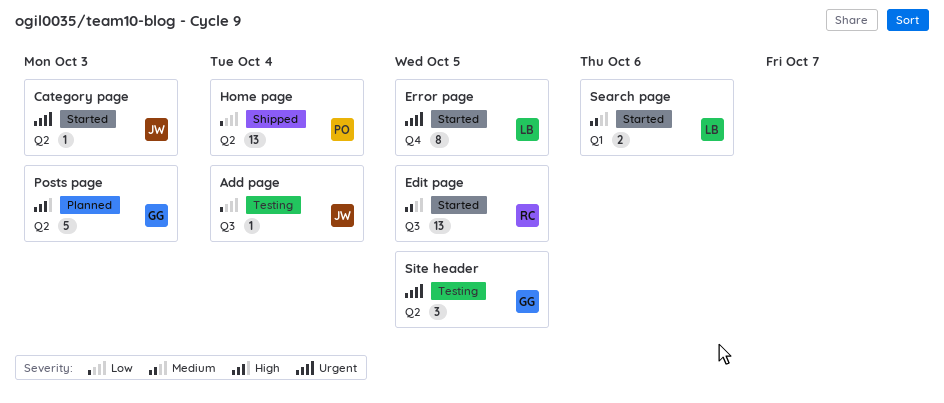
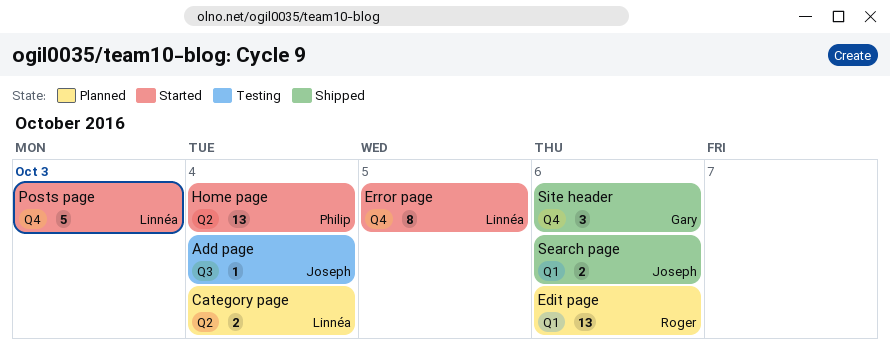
Category page, status: Started -> Planned
Category page, owner: Joseph -> Linnéa
Category page, estimate: 1 -> 2
Category page, due: Oct 3 -> Oct 4
Edit page, status: Started -> Planned
Edit page, label: Q3 -> Q1
Edit page, due: Oct 5 -> Oct 6
Home page, status: Shipped -> Started
Posts page, status: Planned -> Started
Posts page, owner: Gary -> Linnéa
Posts page, label: Q2 -> Q4
Search page, status: Started -> Shipped
Search page, owner: Linnéa -> Joseph
Site header, status: Testing -> Shipped
Site header, label: Q2 -> Q4
Site header, due: Oct 5 -> Oct 6

